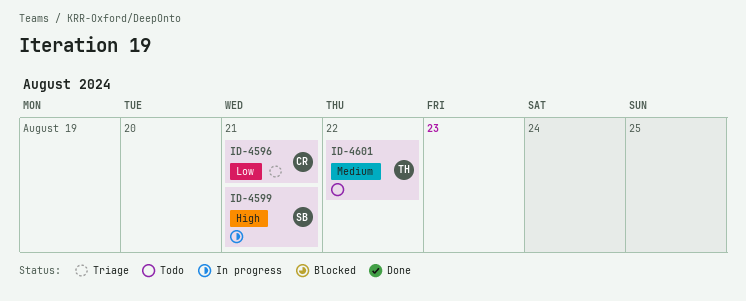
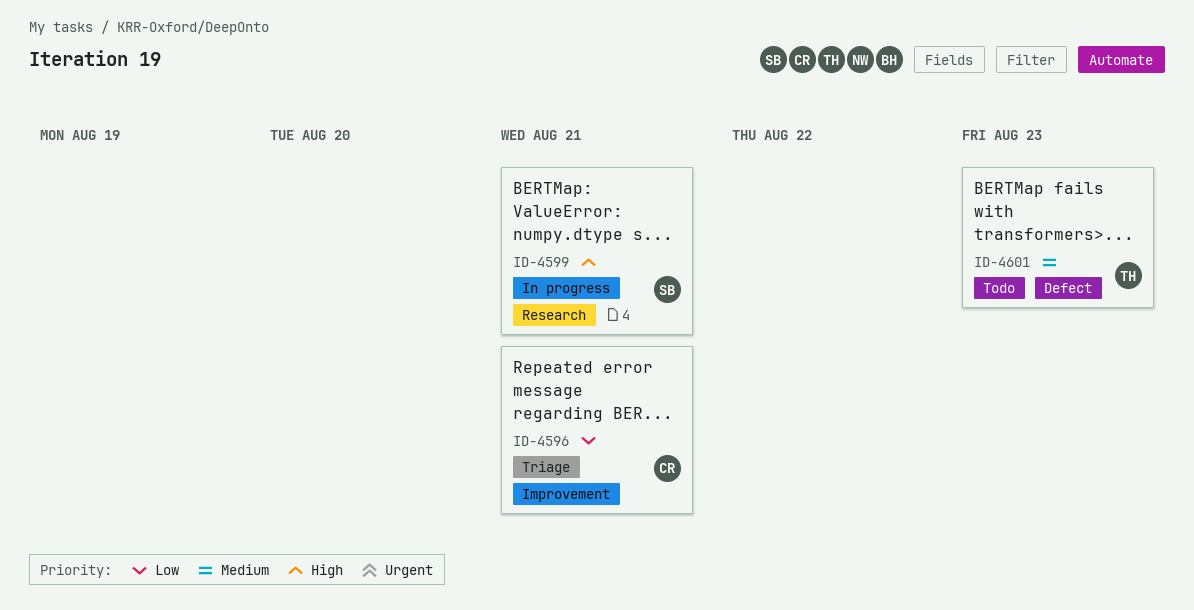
ID-4601, due: Aug 22 -> Aug 23

